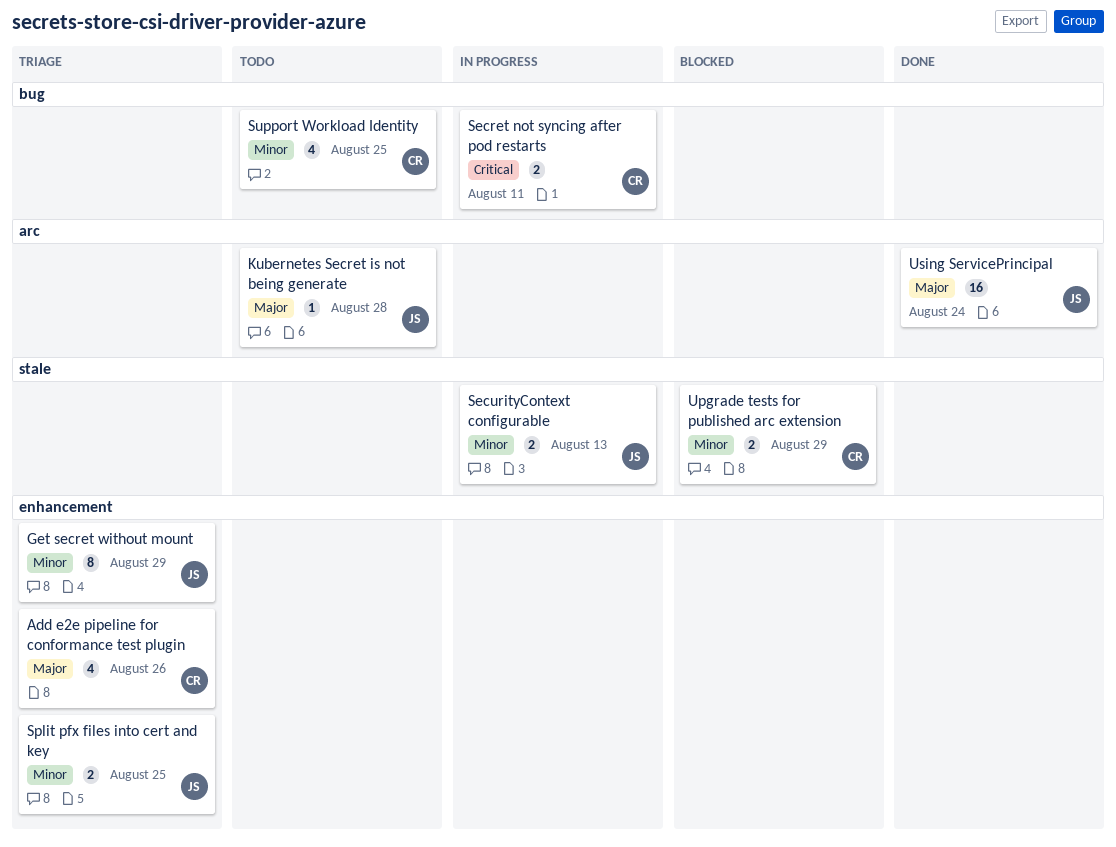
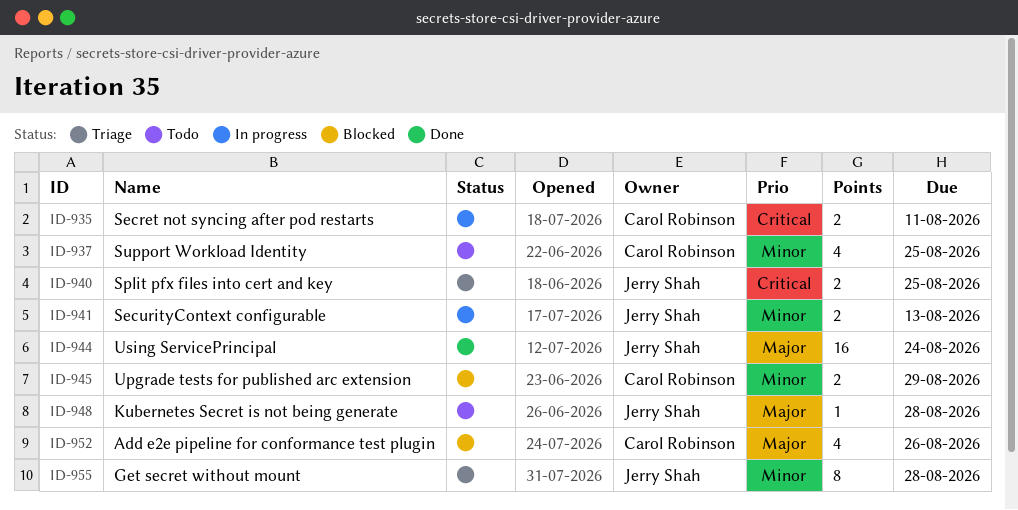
Add e2e pipeline for conformance test plugin, status: Triage -> Blocked
Get secret without mount, due: Aug 29 -> Aug 28
Split pfx files into cert and key, priority: Minor -> Critical

